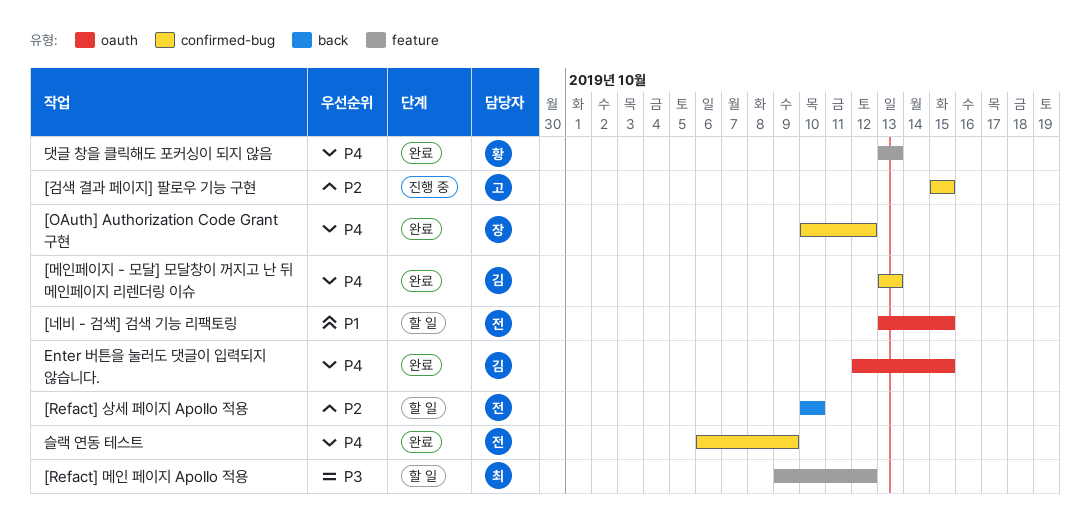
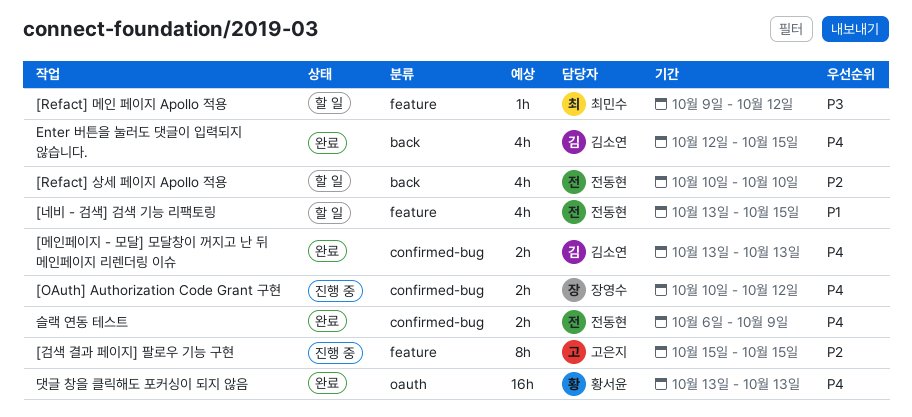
[OAuth] Authorization Code Grant 구현, status: 완료 -> 진행 중
[검색 결과 페이지] 팔로우 기능 구현, label: confirmed-bug -> feature
[네비 - 검색] 검색 기능 리팩토링, label: oauth -> feature
Enter 버튼을 눌러도 댓글이 입력되지 않습니다., label: oauth -> back
댓글 창을 클릭해도 포커싱이 되지 않음, label: feature -> oauth

